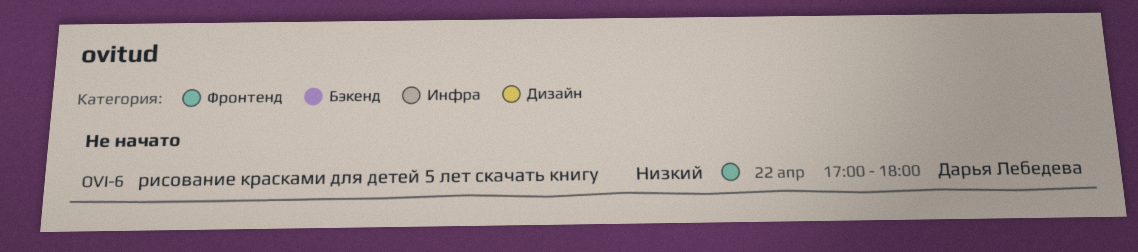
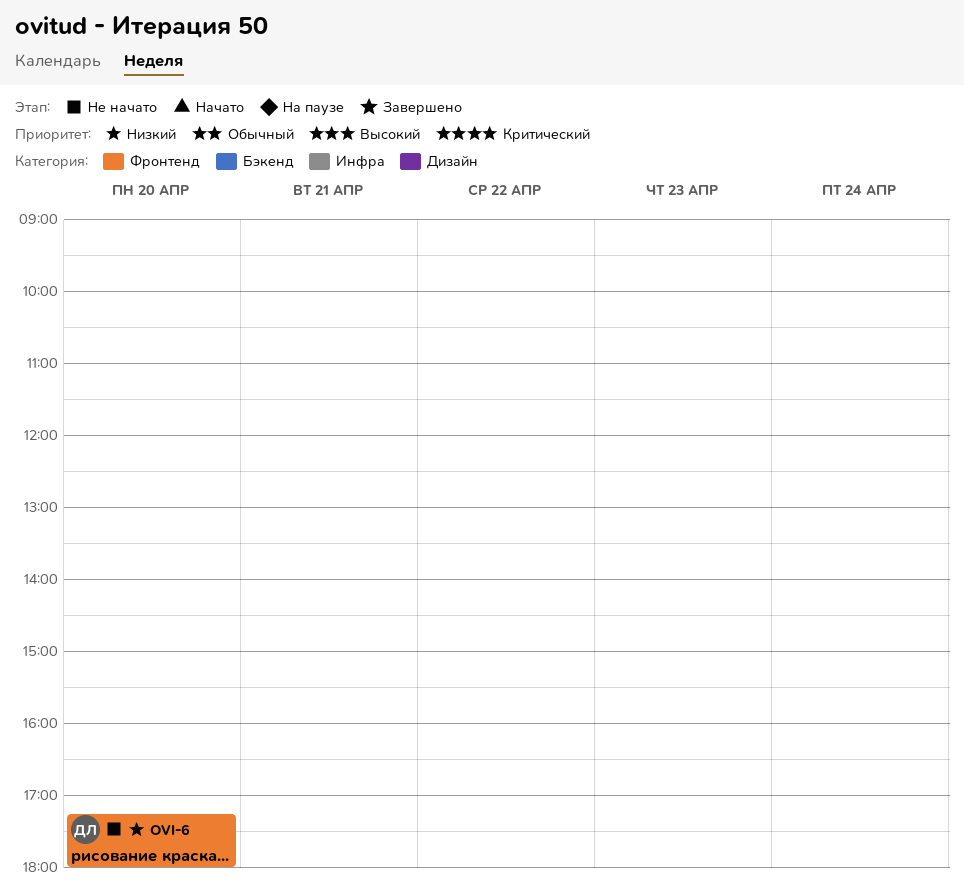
OVI-6, day: Apr 22 -> Apr 20
OVI-6, begins: 17:00 -> 17:15

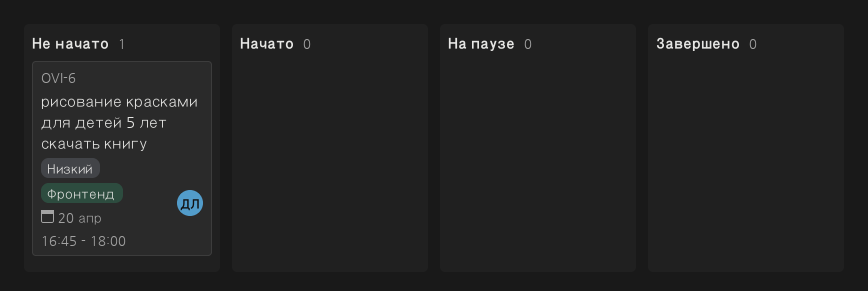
OVI-6, begins: 17:15 -> 16:45

